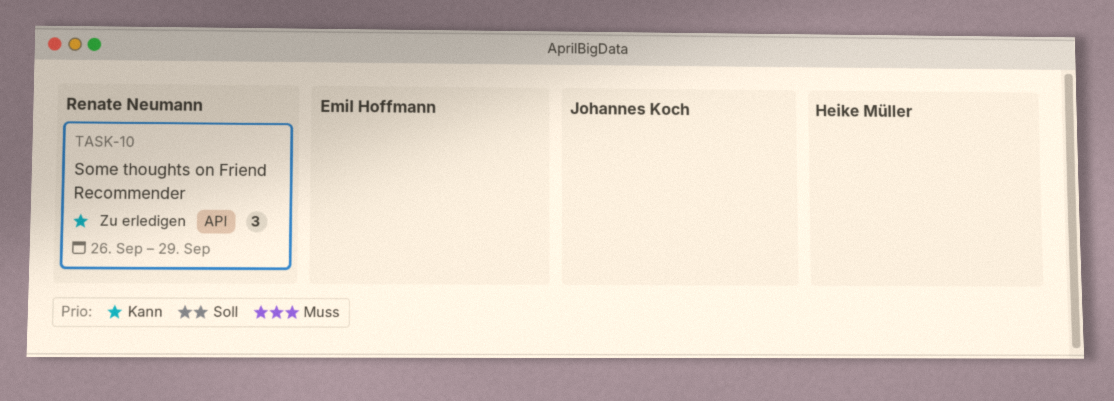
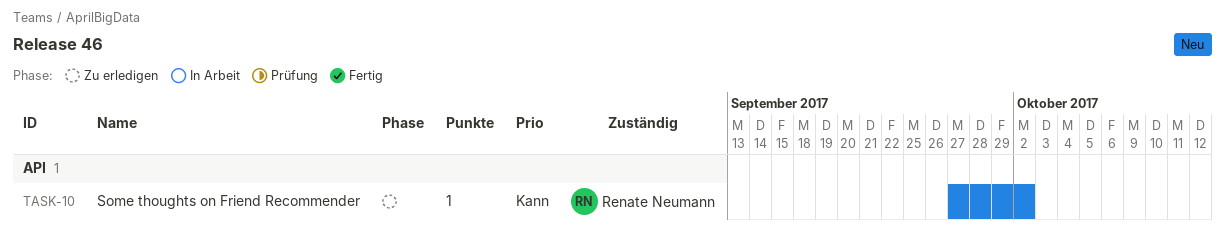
TASK-10, estimate: 3 -> 1
TASK-10, start: Sep 26 -> Sep 27
TASK-10, due: Sep 29 -> Oct 2

